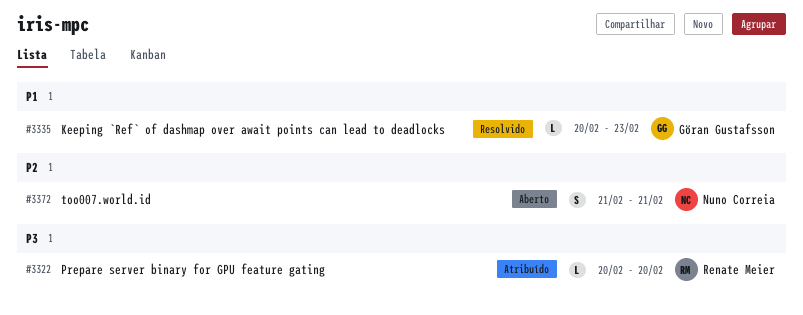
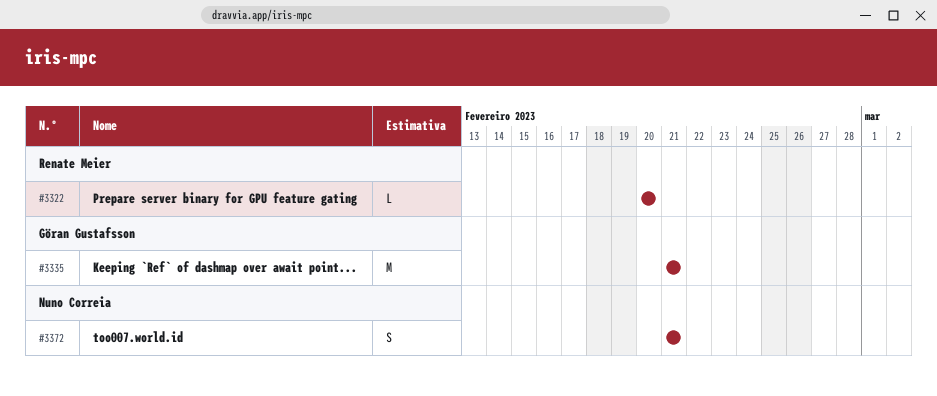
#3335, estimate: L -> M
#3335, start: Feb 20 -> Feb 21
#3335, due: Feb 23 -> Feb 21

